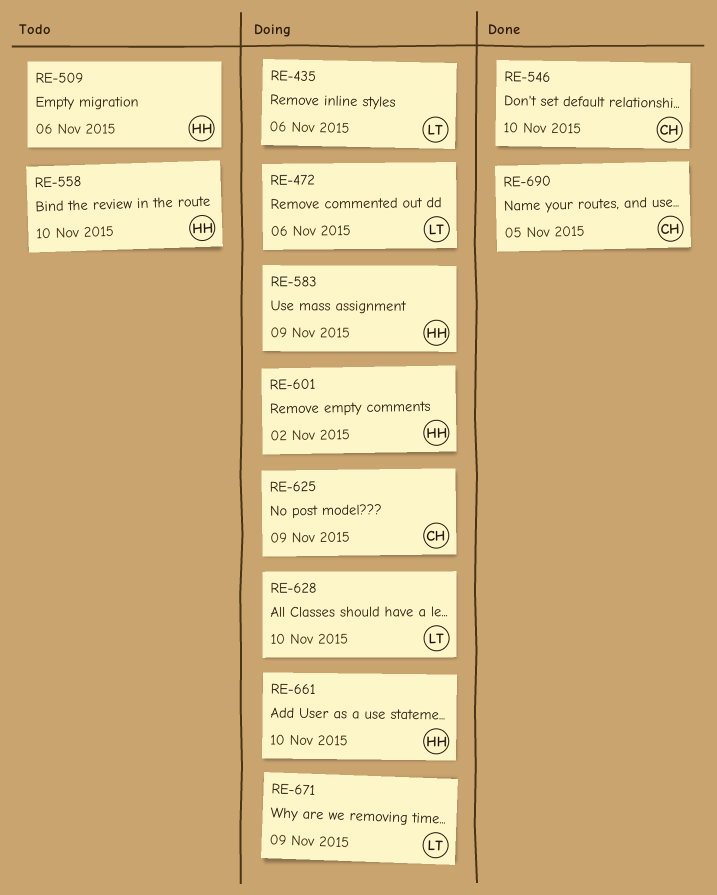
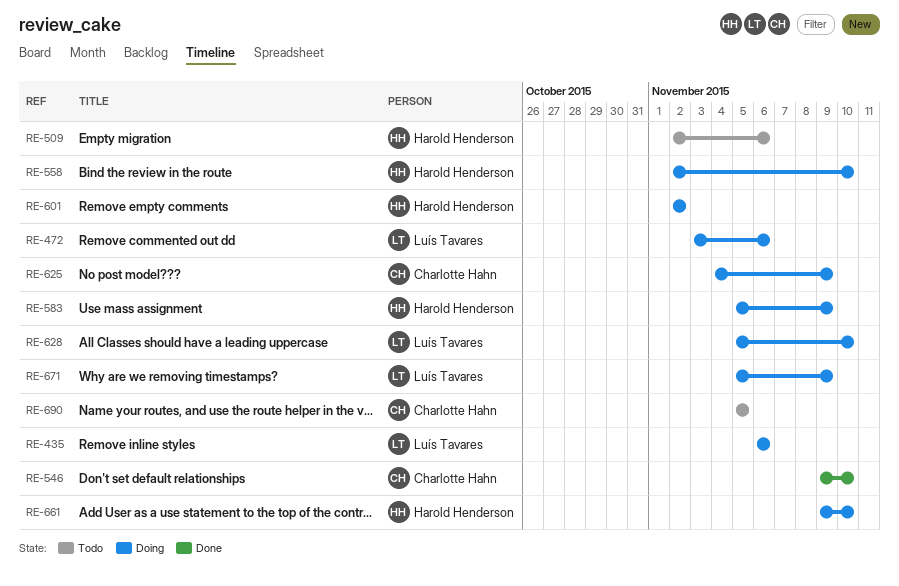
RE-558, status: Todo -> Doing
RE-690, status: Done -> Todo

